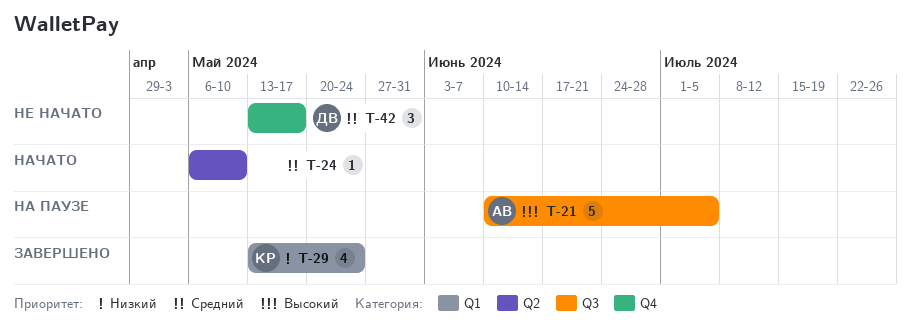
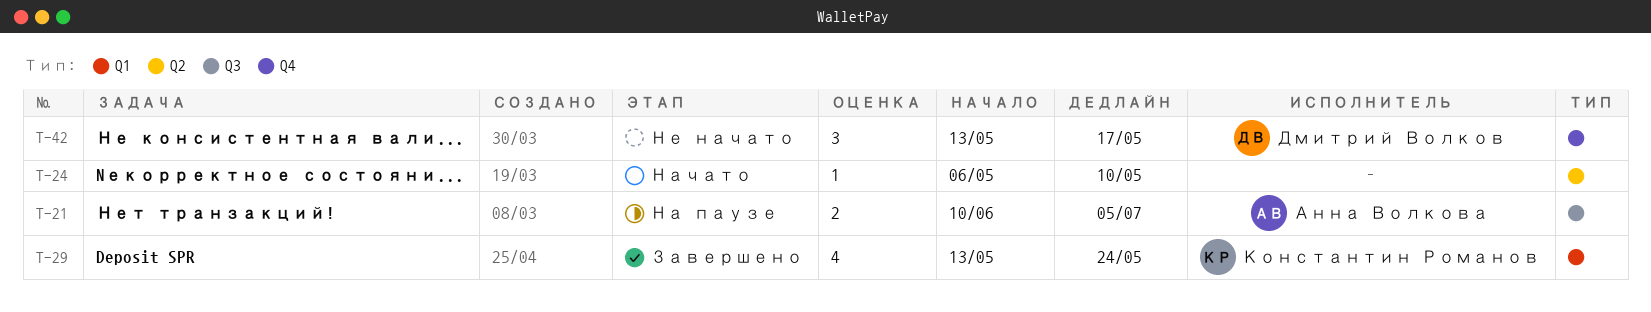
T-21, estimate: 5 -> 2

